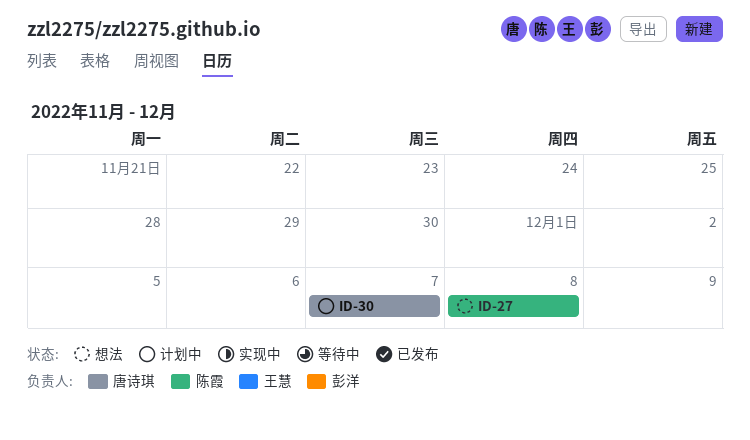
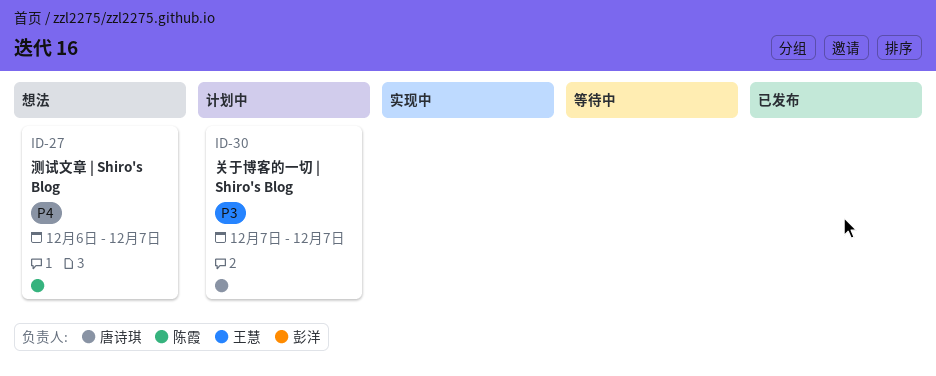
ID-27, start: Dec 8 -> Dec 6
ID-27, due: Dec 8 -> Dec 7

